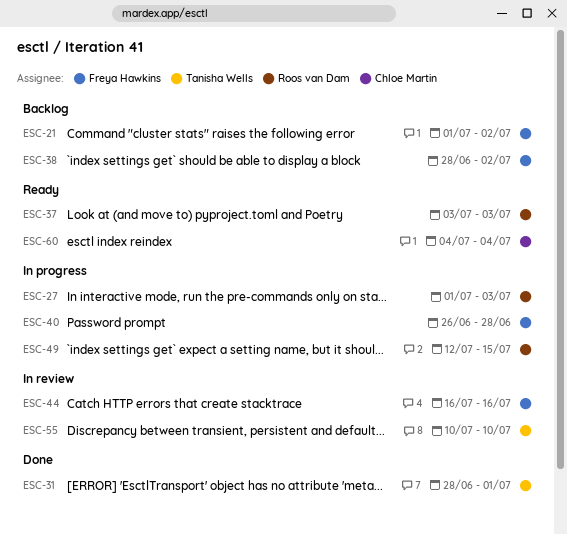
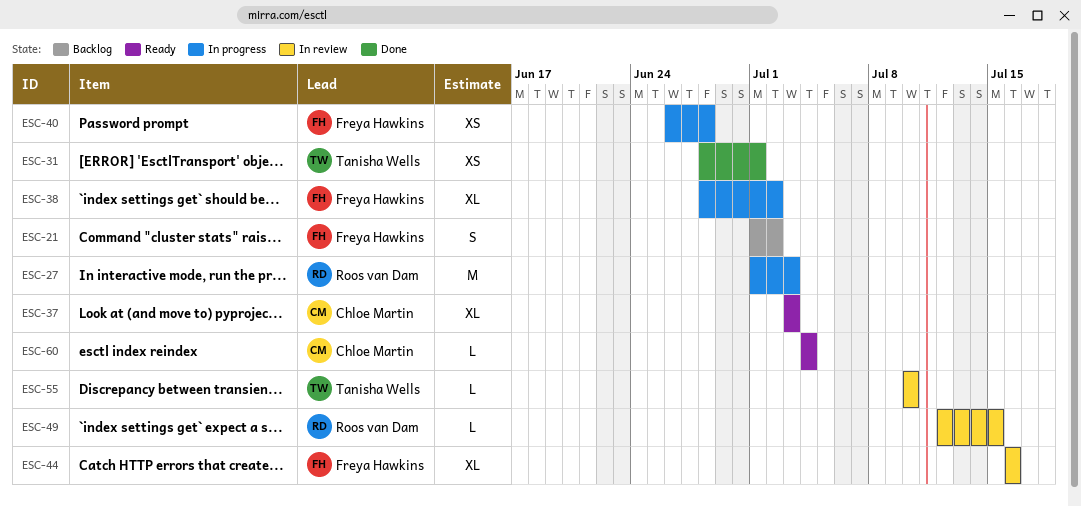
ESC-37, owner: Roos van Dam -> Chloe Martin
ESC-38, status: Backlog -> In progress
ESC-49, status: In progress -> In review

